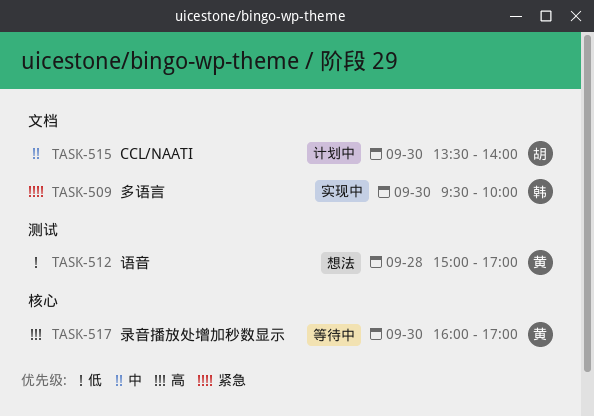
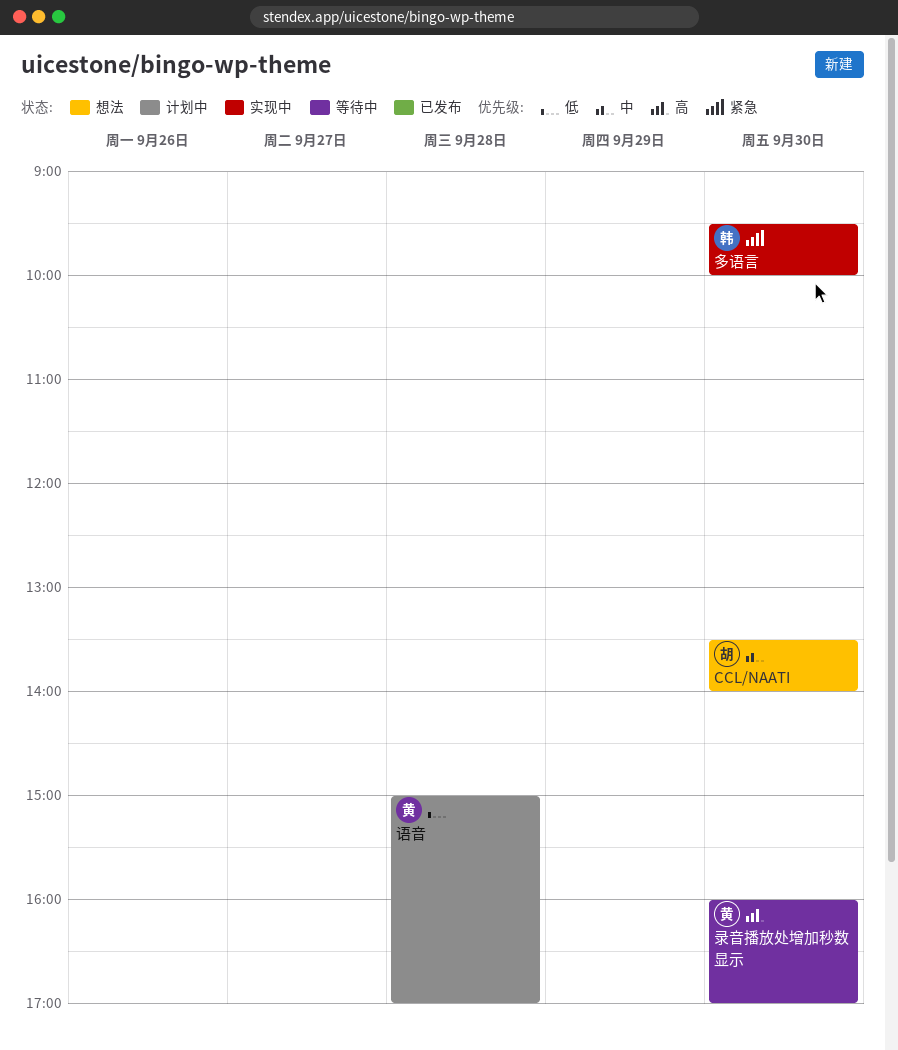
CCL/NAATI, status: 计划中 -> 想法
语音, status: 想法 -> 计划中

